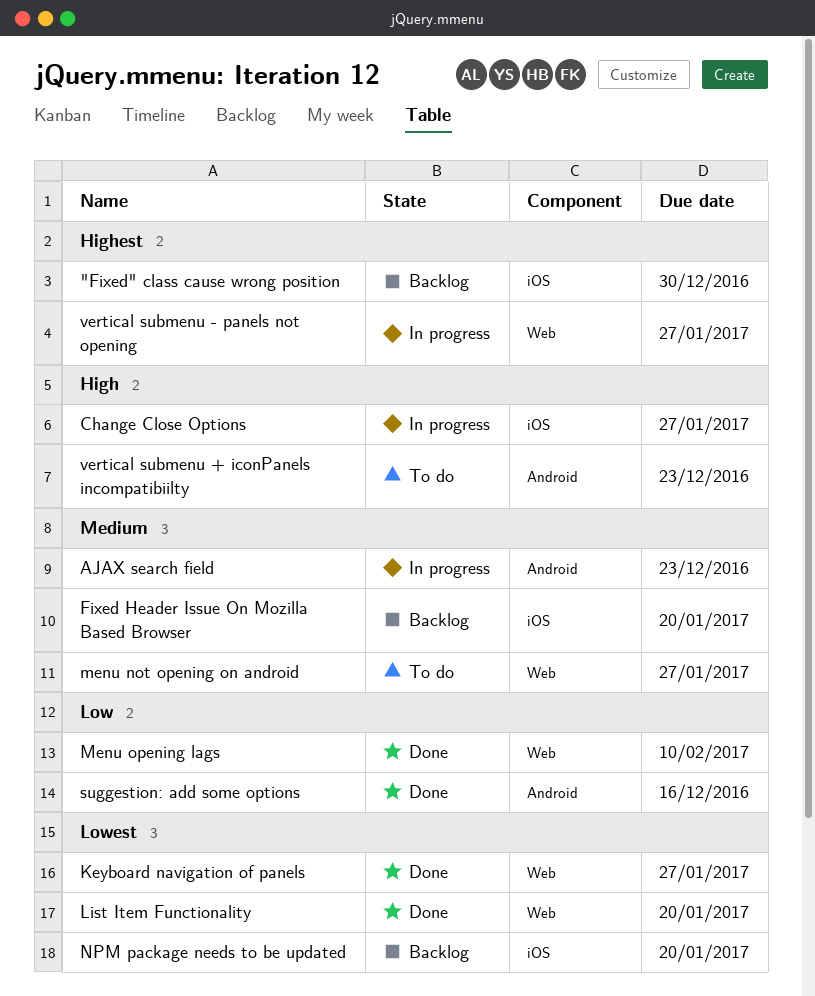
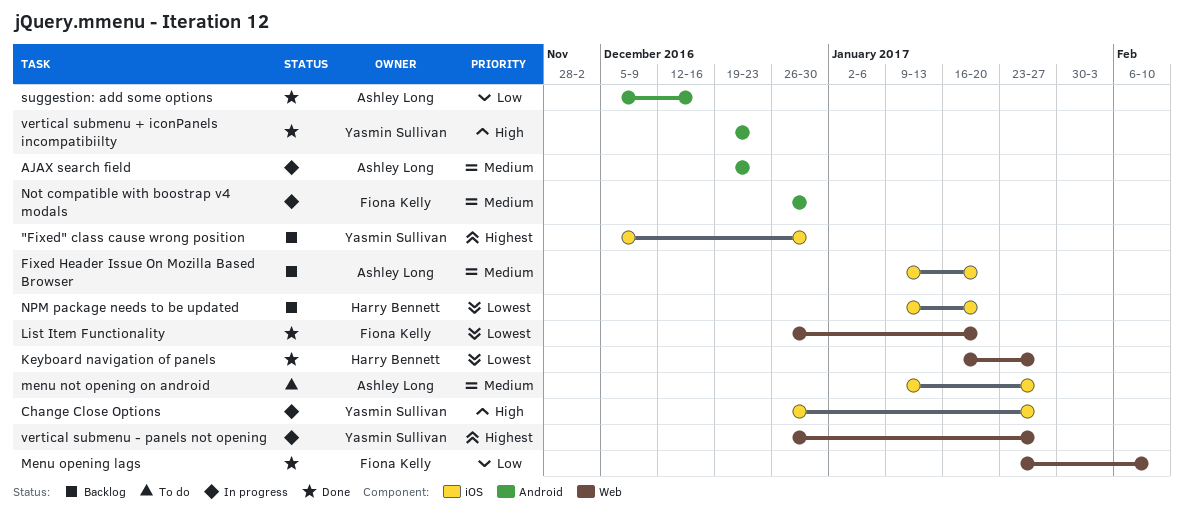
menu not opening on android, label: Web -> iOS
Not compatible with boostrap v4 modals: none -> present
vertical submenu + iconPanels incompatibiilty, status: To do -> Done

